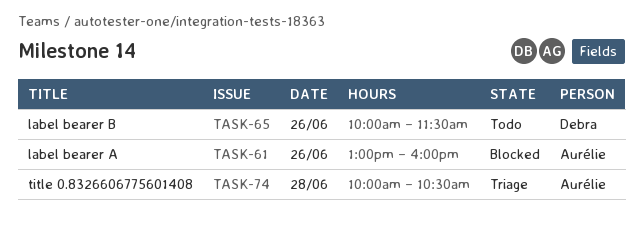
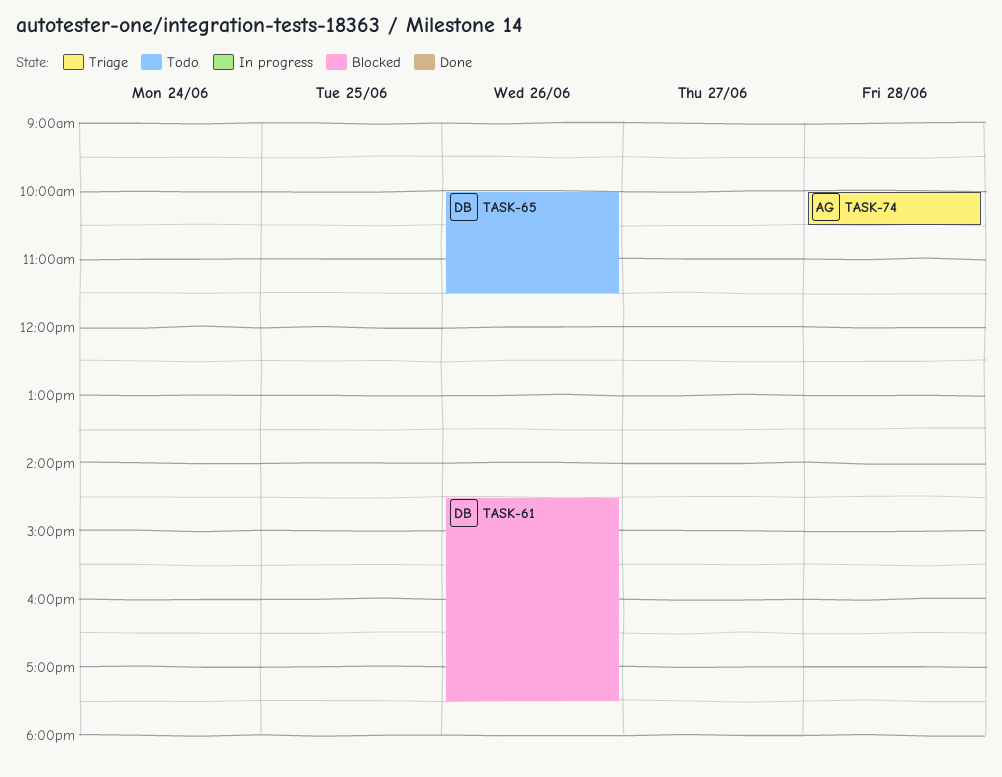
TASK-61, owner: Aurélie -> Debra
TASK-61, begins: 13:00 -> 14:30
TASK-61, ends: 16:00 -> 17:30

